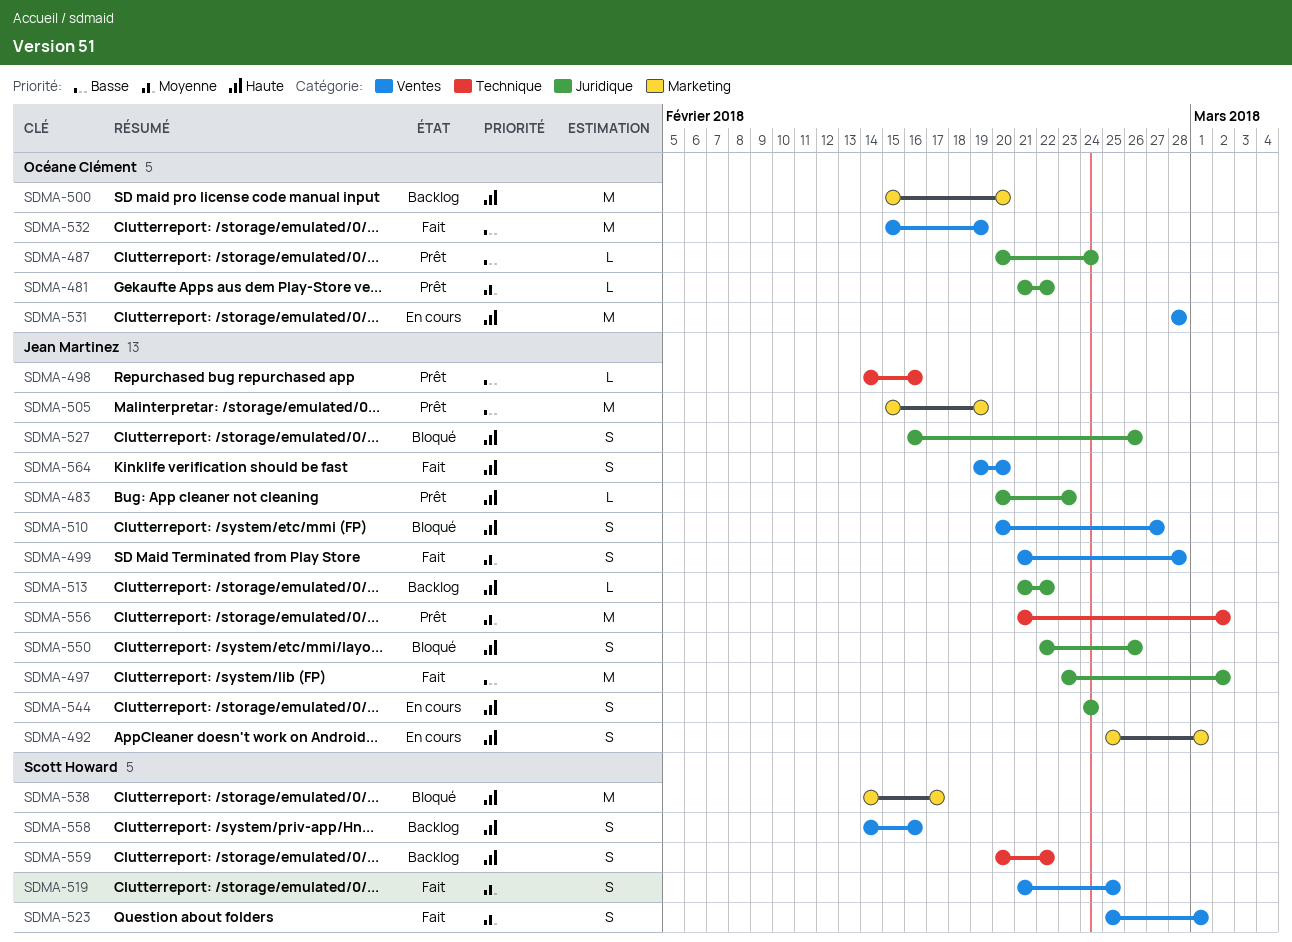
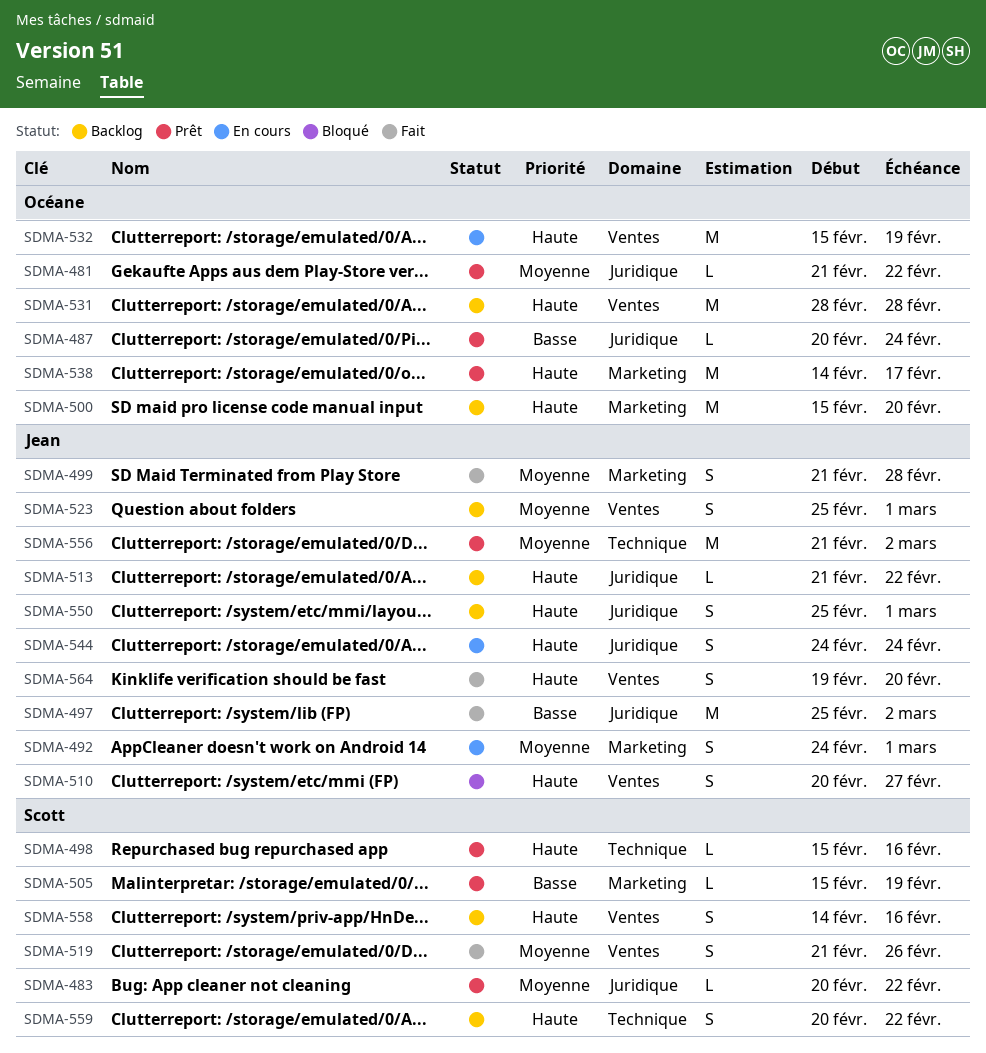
SDMA-483, owner: Jean Martinez -> Scott Howard
SDMA-483, priority: Haute -> Moyenne
SDMA-483, due: Feb 23 -> Feb 22
SDMA-492, priority: Haute -> Moyenne
SDMA-492, start: Feb 25 -> Feb 24
SDMA-497, start: Feb 23 -> Feb 25
SDMA-498, owner: Jean Martinez -> Scott Howard
SDMA-498, priority: Basse -> Haute
SDMA-498, start: Feb 14 -> Feb 15
SDMA-499, label: Ventes -> Marketing
SDMA-505, owner: Jean Martinez -> Scott Howard
SDMA-505, estimate: M -> L
SDMA-519, due: Feb 25 -> Feb 26
SDMA-523, status: Fait -> Backlog
SDMA-523, owner: Scott Howard -> Jean Martinez
SDMA-527: present -> none
SDMA-531, status: En cours -> Backlog
SDMA-532, status: Fait -> En cours
SDMA-532, priority: Basse -> Haute
SDMA-538, status: Bloqué -> Prêt
SDMA-538, owner: Scott Howard -> Océane Clément
SDMA-550, status: Bloqué -> Backlog
SDMA-550, start: Feb 22 -> Feb 25
SDMA-550, due: Feb 26 -> Mar 1

